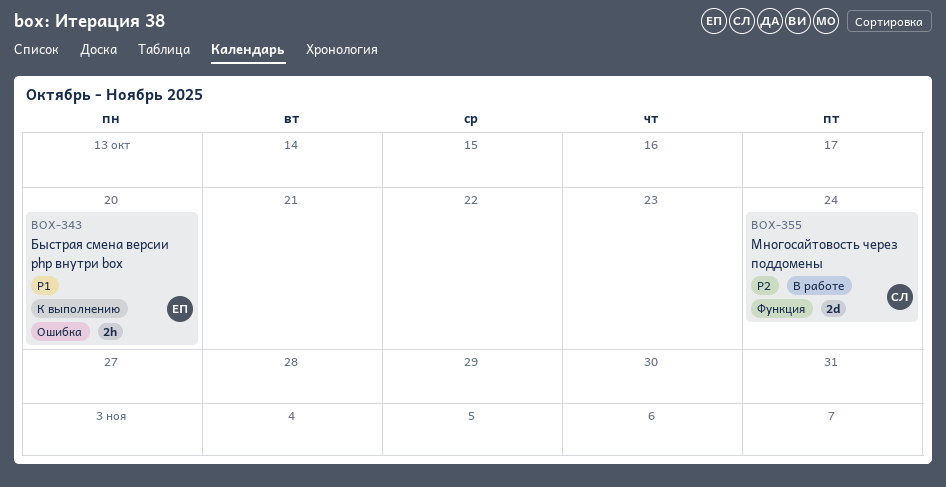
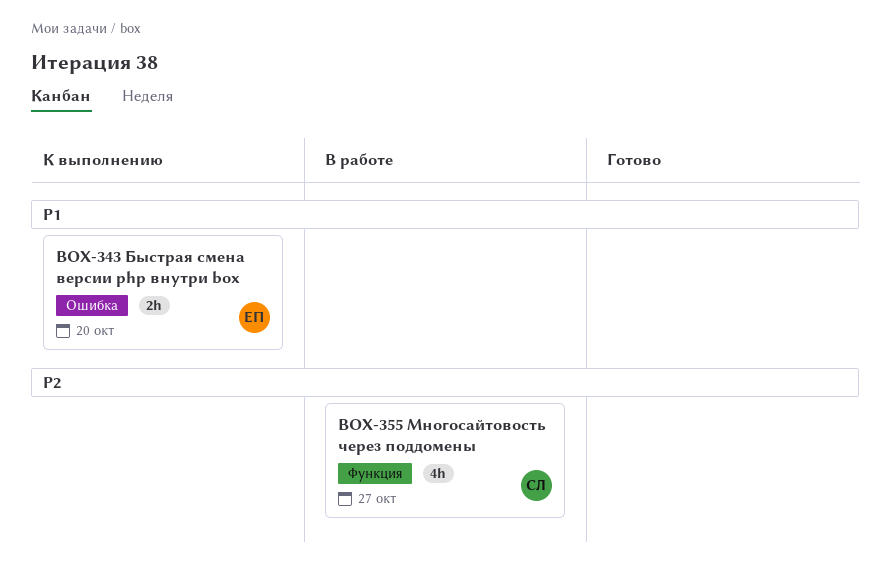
BOX-355, estimate: 2d -> 4h
BOX-355, due: Oct 24 -> Oct 27

